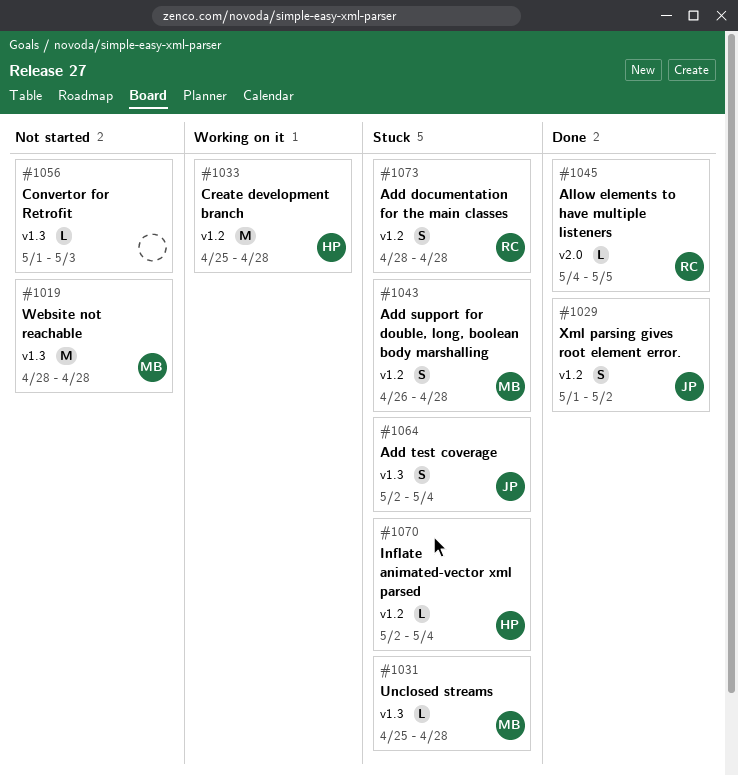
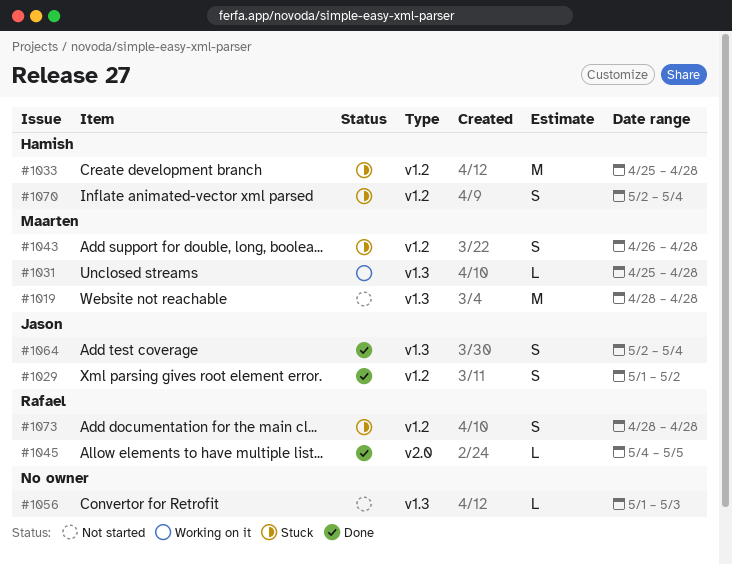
#1031, status: Stuck -> Working on it
#1033, status: Working on it -> Stuck
#1064, status: Stuck -> Done
#1070, estimate: L -> S

